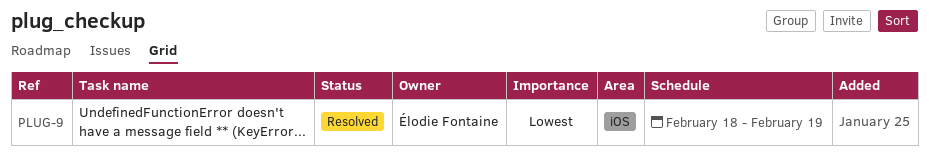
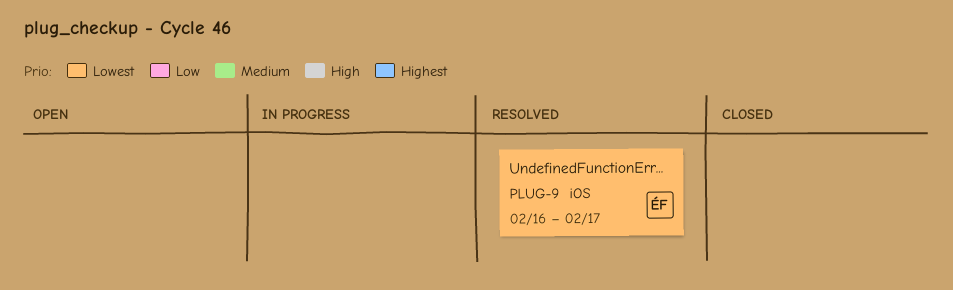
PLUG-9, start: Feb 18 -> Feb 16
PLUG-9, due: Feb 19 -> Feb 17

